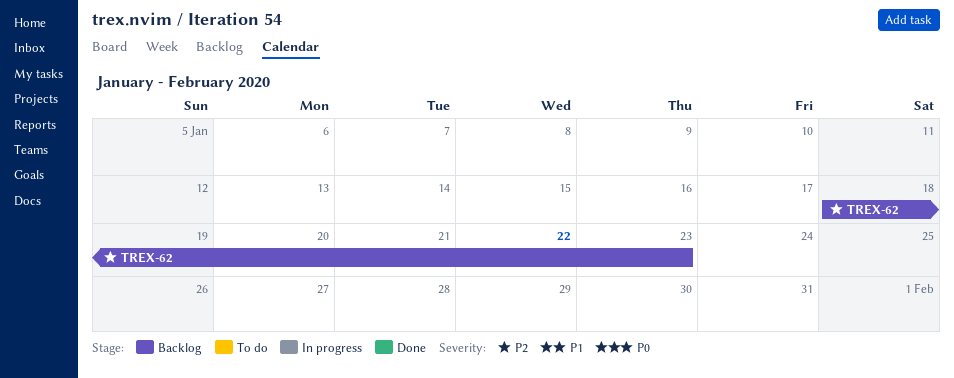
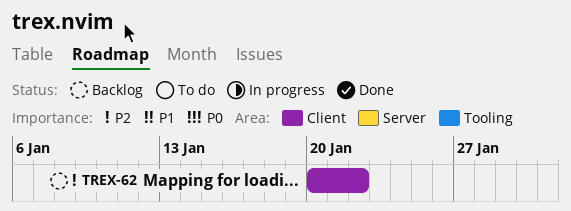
TREX-62, start: Jan 18 -> Jan 20
TREX-62, due: Jan 23 -> Jan 22

